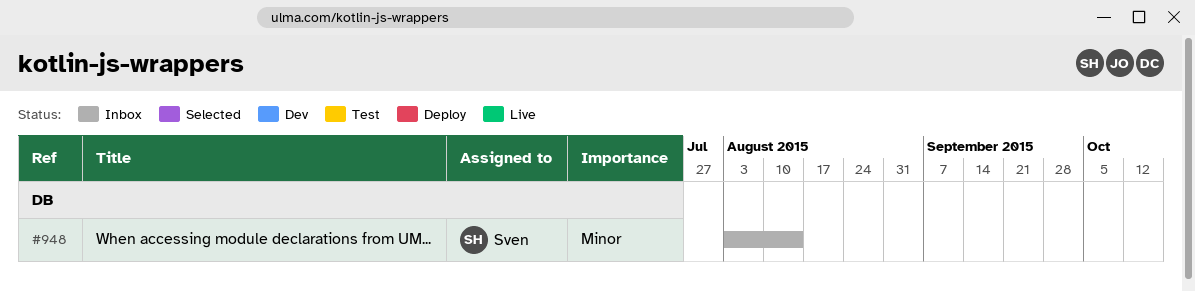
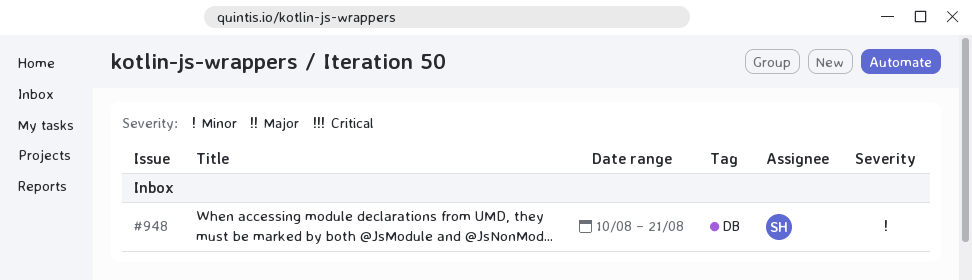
#948, start: Aug 3 -> Aug 10
#948, due: Aug 14 -> Aug 21

